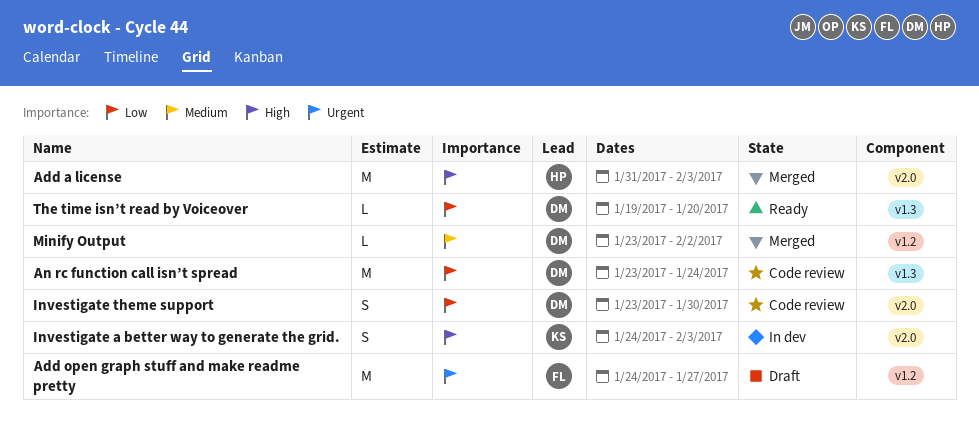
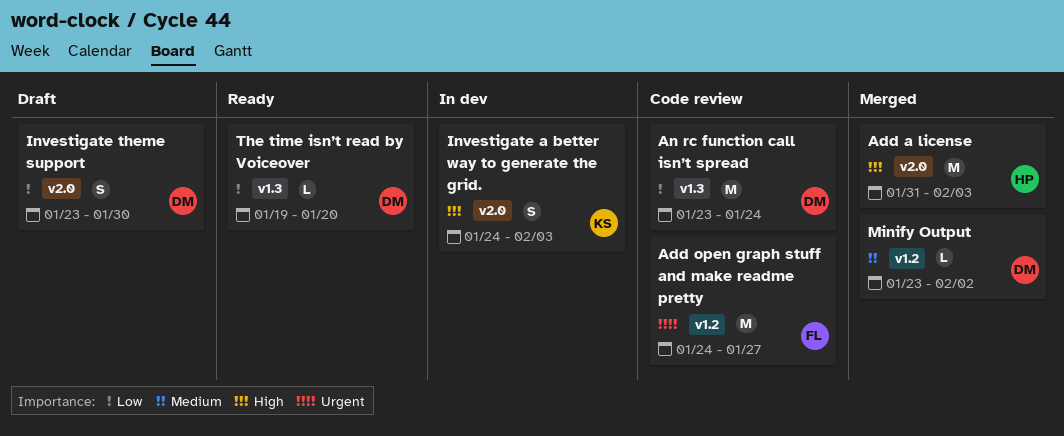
Add open graph stuff and make readme pretty, status: Draft -> Code review
Investigate theme support, status: Code review -> Draft

